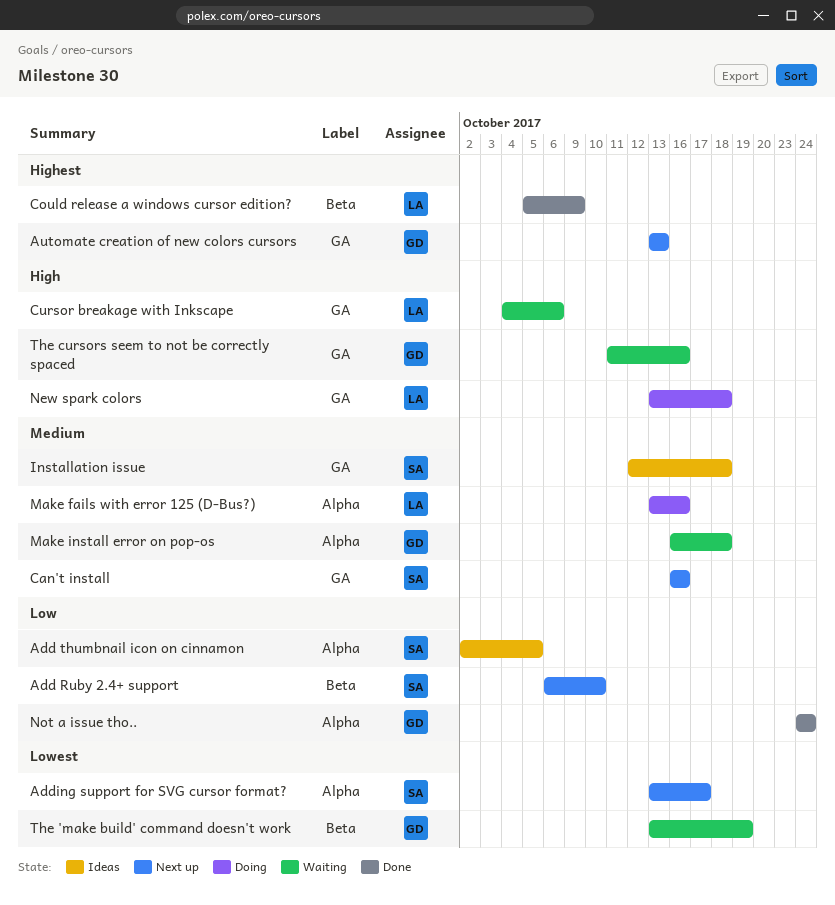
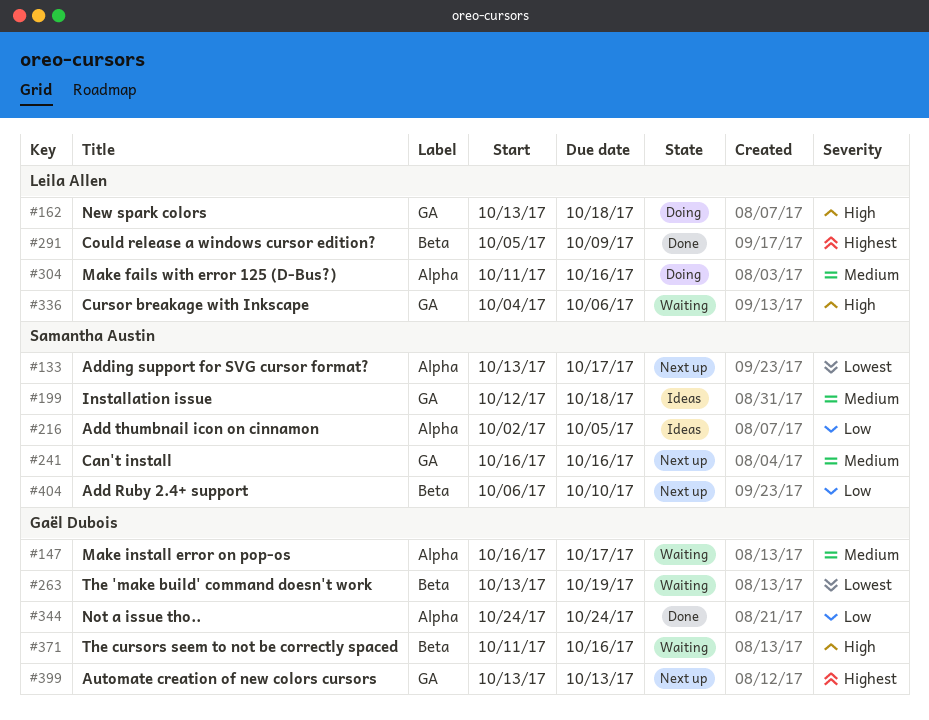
Make fails with error 125 (D-Bus?), start: Oct 13 -> Oct 11
Make install error on pop-os, due: Oct 18 -> Oct 17
The cursors seem to not be correctly spaced, label: GA -> Beta

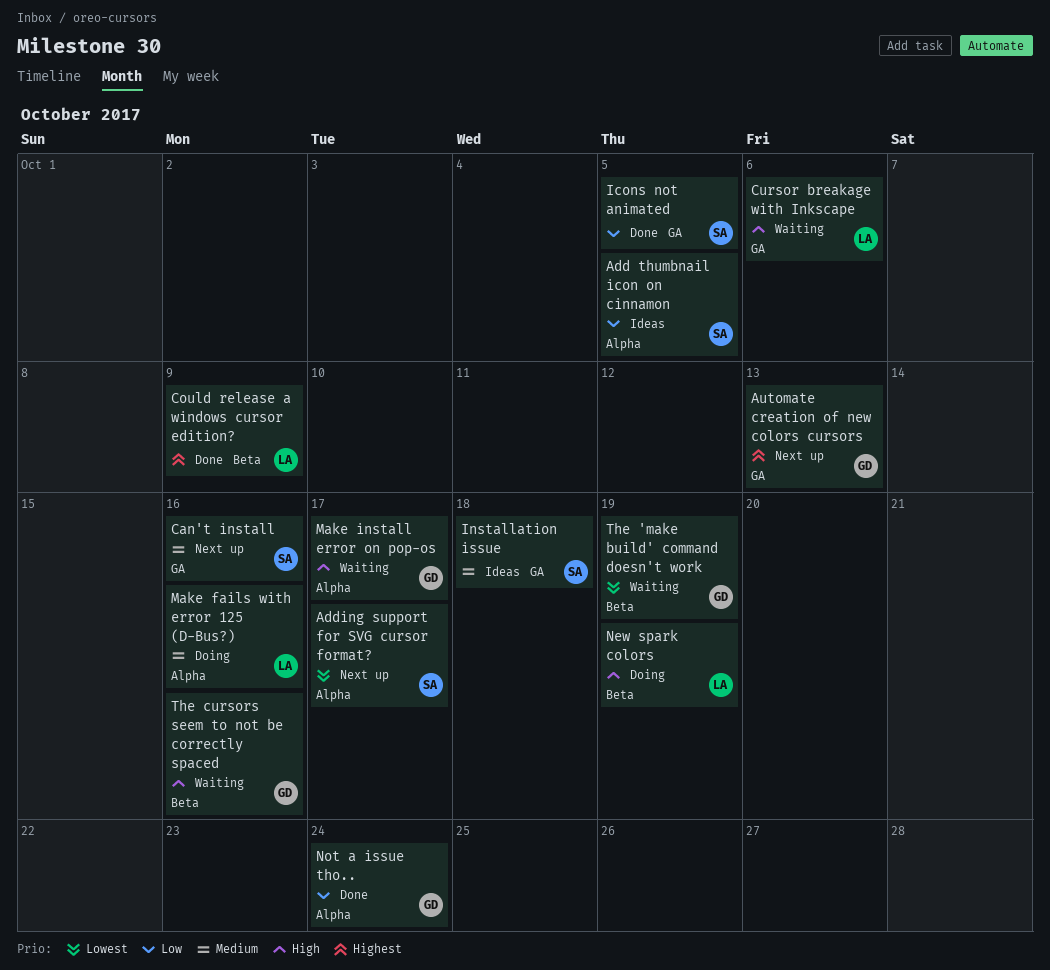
Add Ruby 2.4+ support: present -> none
Icons not animated: none -> present
Make install error on pop-os, priority: Medium -> High
New spark colors, label: GA -> Beta
New spark colors, due: Oct 18 -> Oct 19

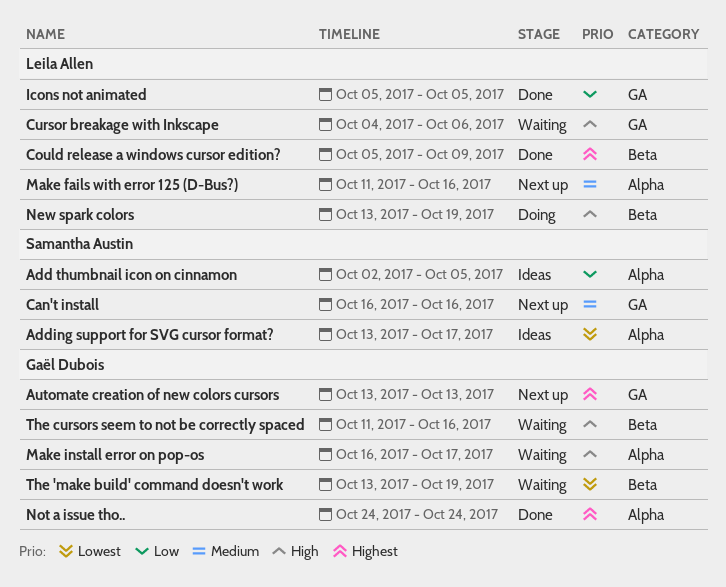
Adding support for SVG cursor format?, status: Next up -> Ideas
Icons not animated, owner: Samantha Austin -> Leila Allen
Installation issue: present -> none
Make fails with error 125 (D-Bus?), status: Doing -> Next up
Not a issue tho.., priority: Low -> Highest

